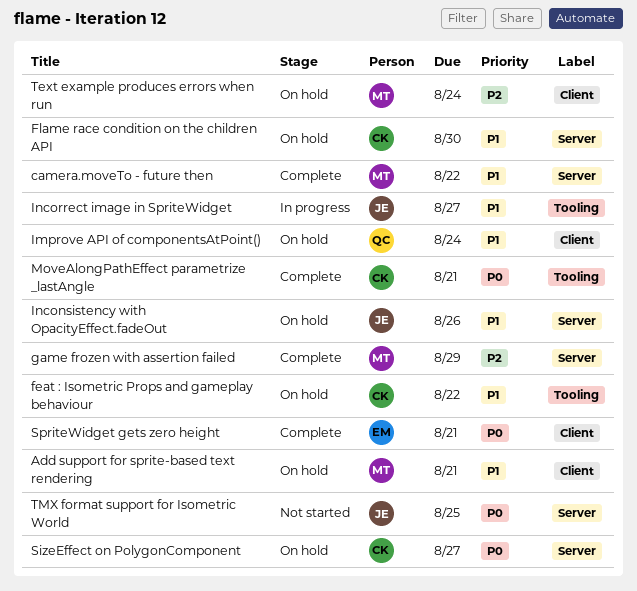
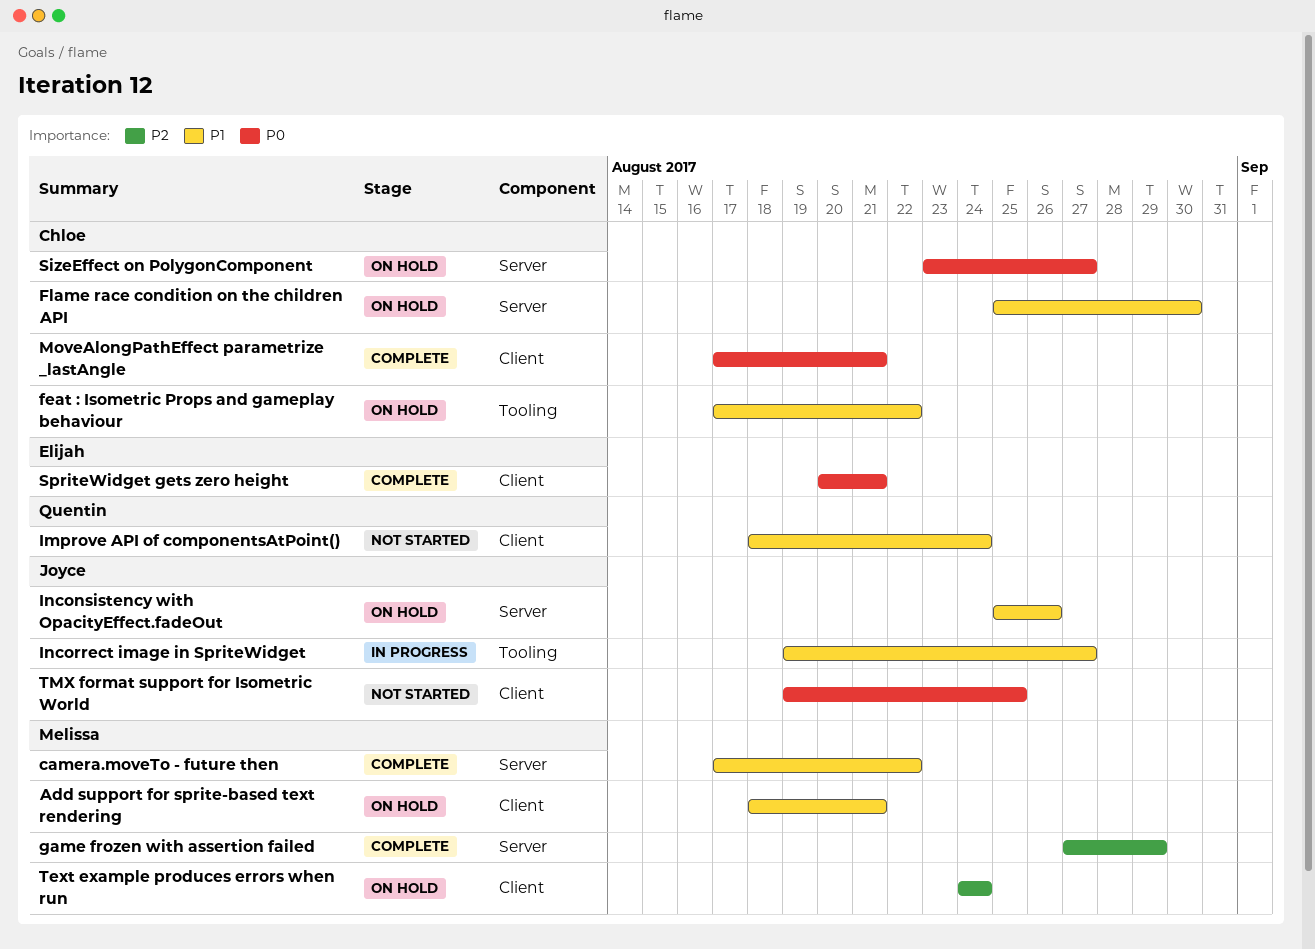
Improve API of componentsAtPoint(), status: On hold -> Not started
MoveAlongPathEffect parametrize _lastAngle, label: Tooling -> Client
TMX format support for Isometric World, label: Server -> Client

